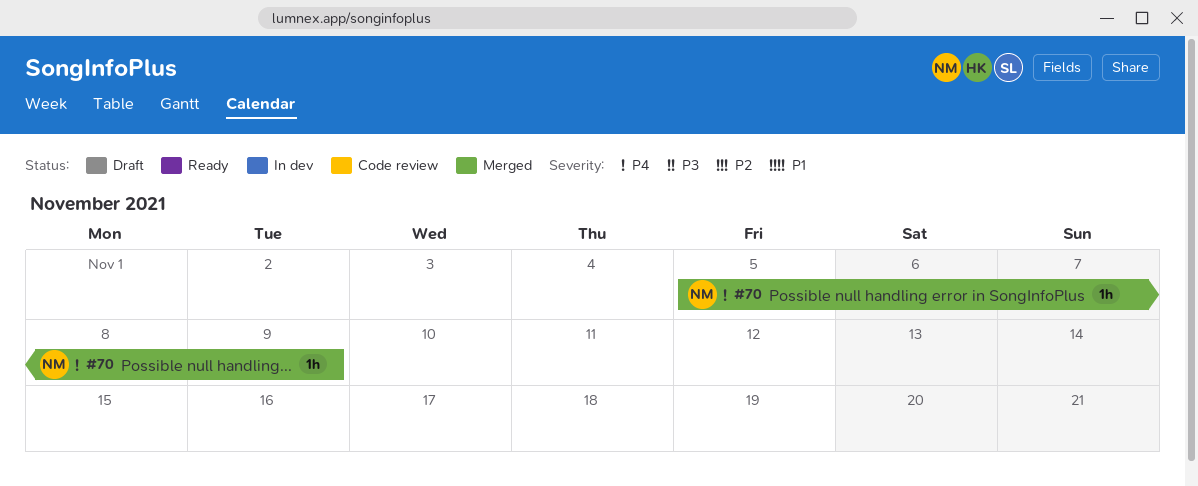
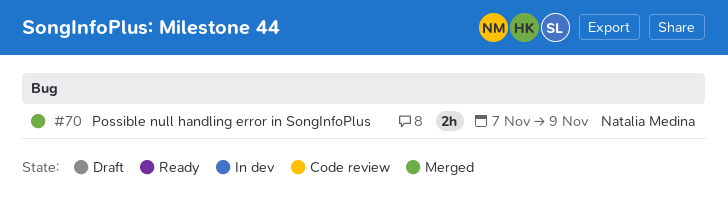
#70, estimate: 1h -> 2h
#70, start: Nov 5 -> Nov 7

